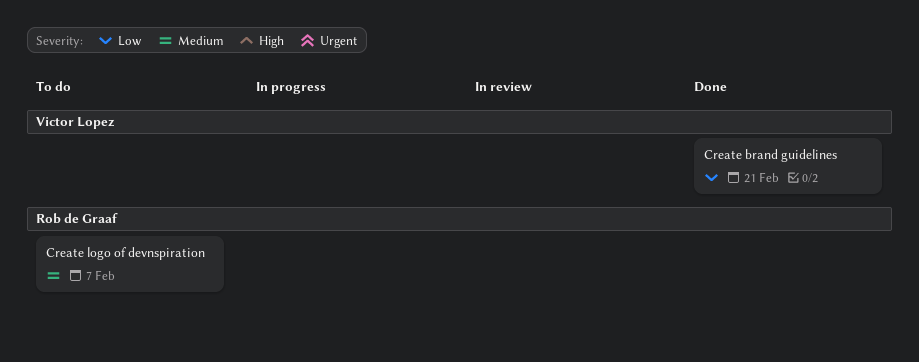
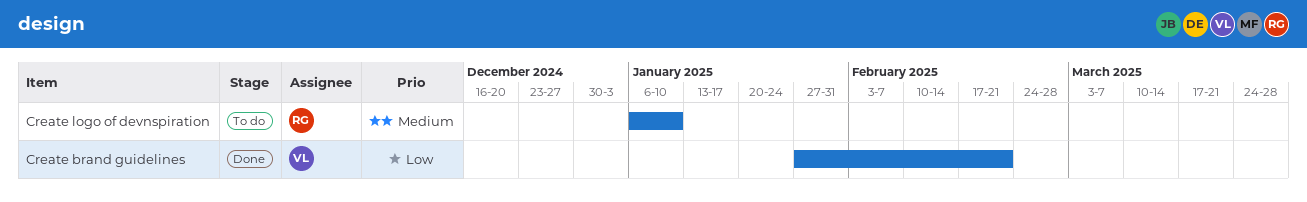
Create logo of devnspiration, due: Feb 7 -> Jan 10

